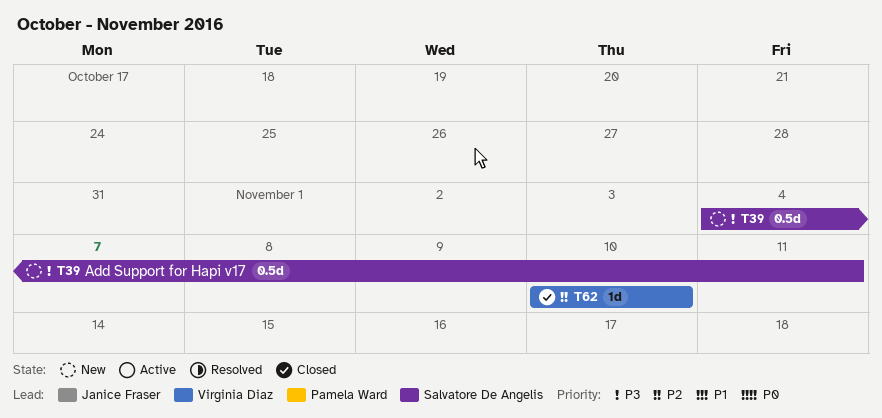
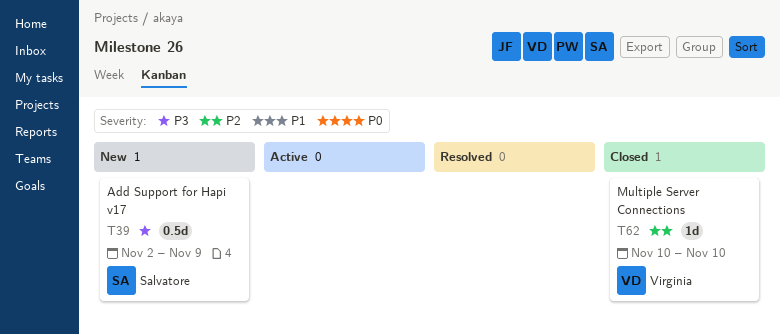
T39, start: Nov 4 -> Nov 2
T39, due: Nov 11 -> Nov 9

